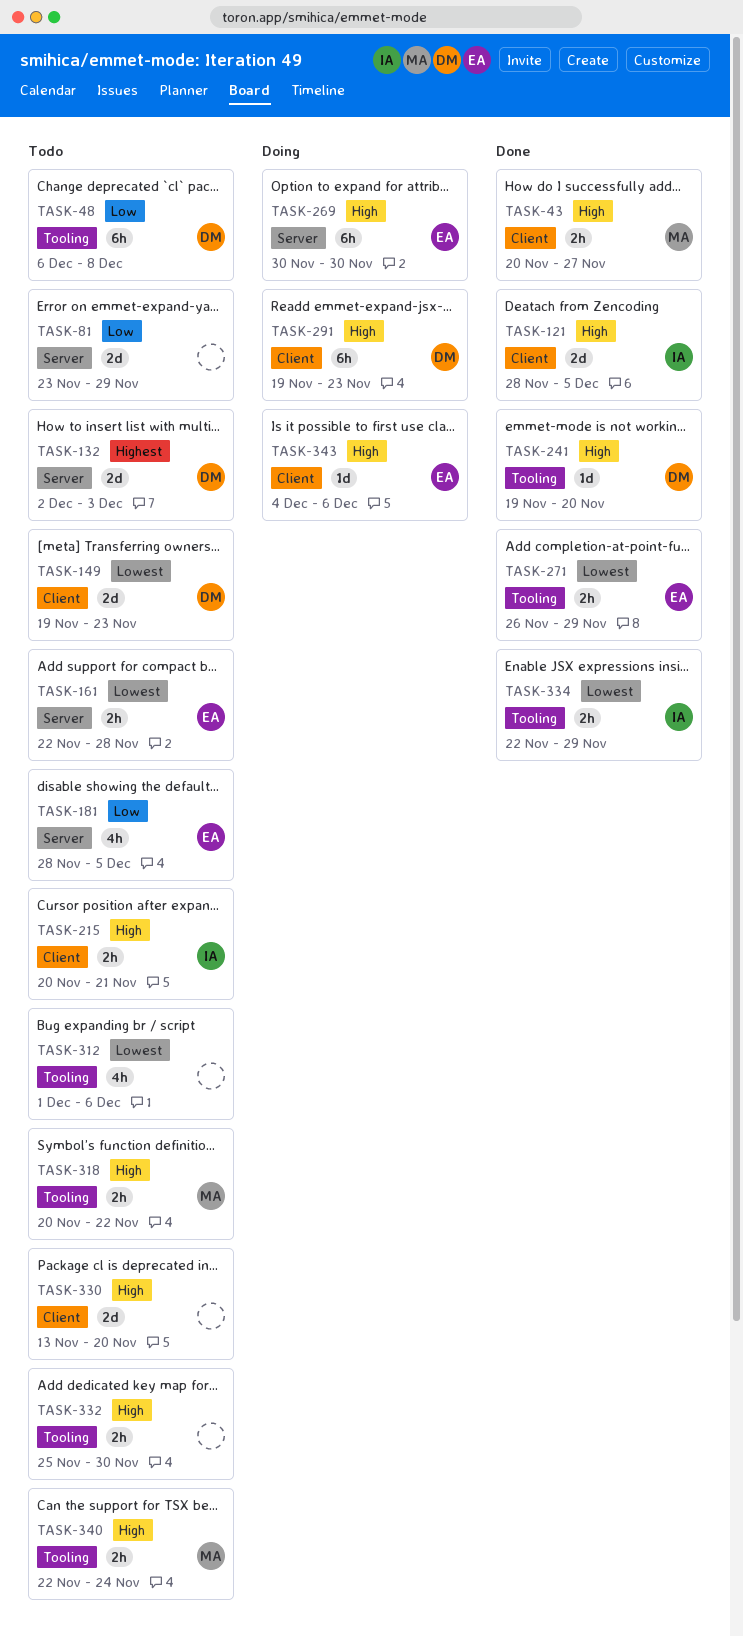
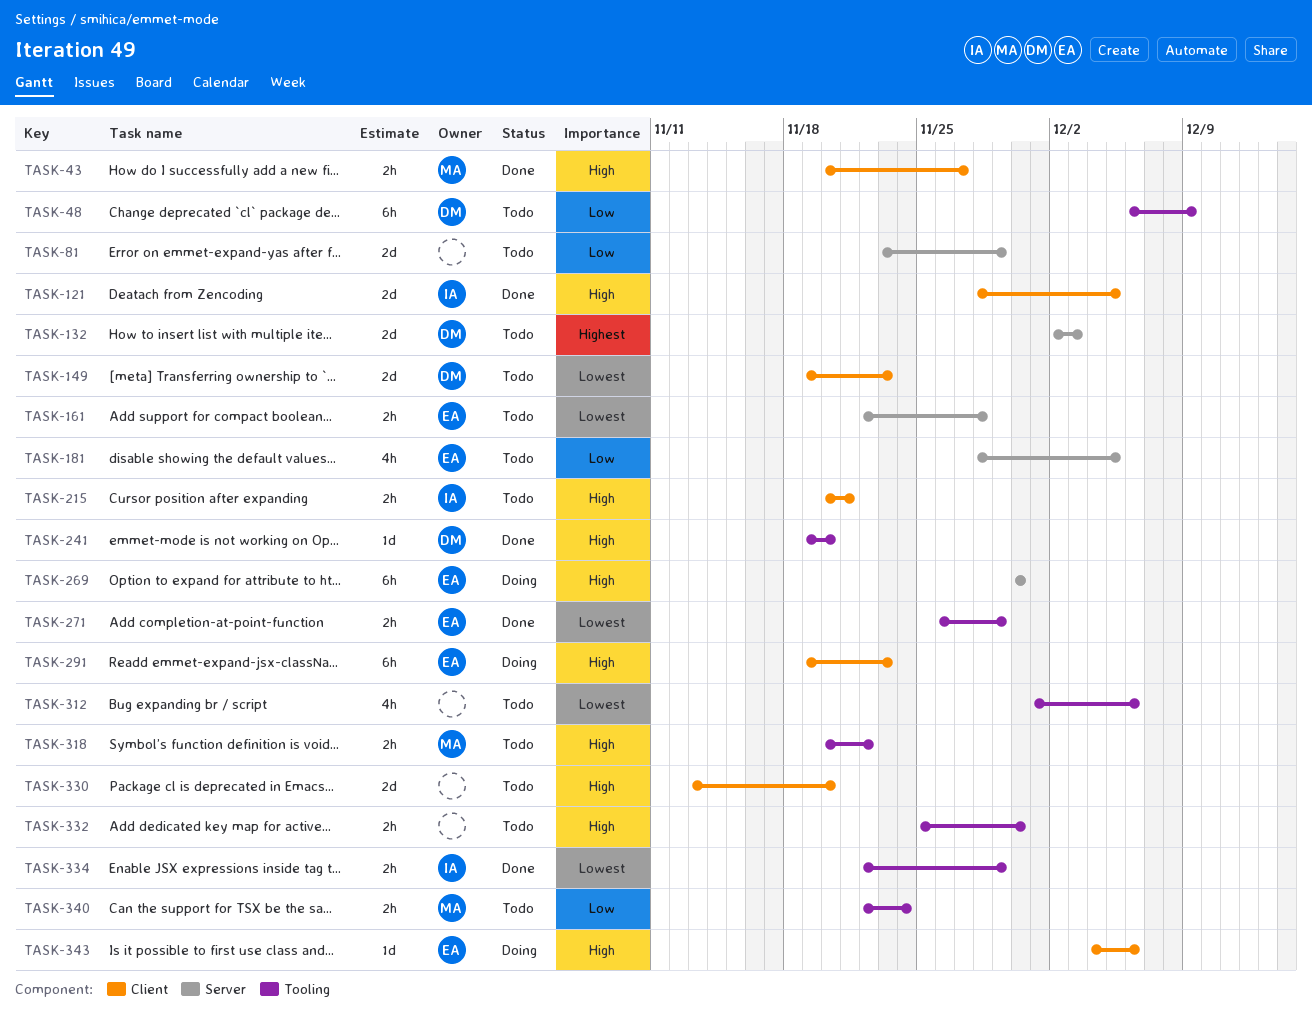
TASK-48, due: Dec 8 -> Dec 9
TASK-291, owner: DM -> EA
TASK-340, priority: High -> Low

